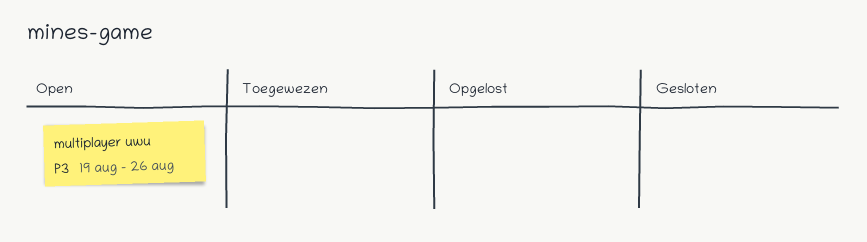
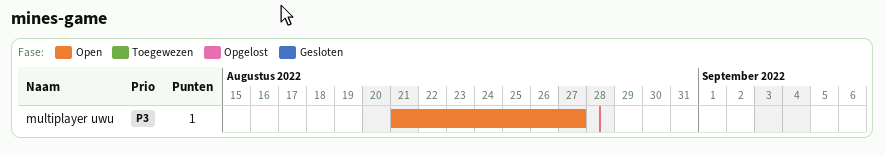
multiplayer uwu, start: Aug 19 -> Aug 21
multiplayer uwu, due: Aug 26 -> Aug 27

